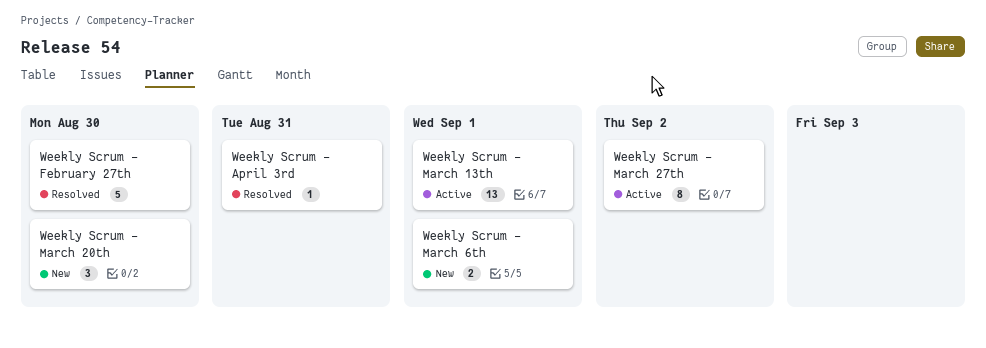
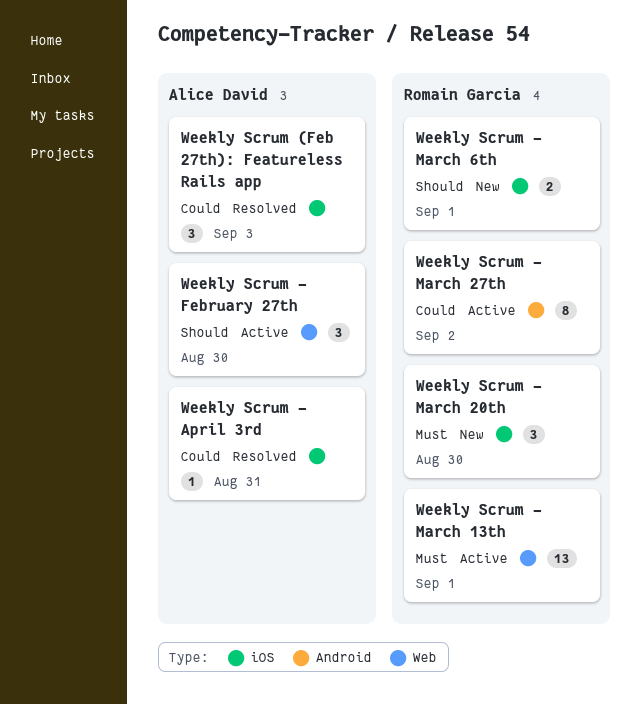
Weekly Scrum (Feb 27th): Featureless Rails app: none -> present
Weekly Scrum - February 27th, status: Resolved -> Active
Weekly Scrum - February 27th, estimate: 5 -> 3

